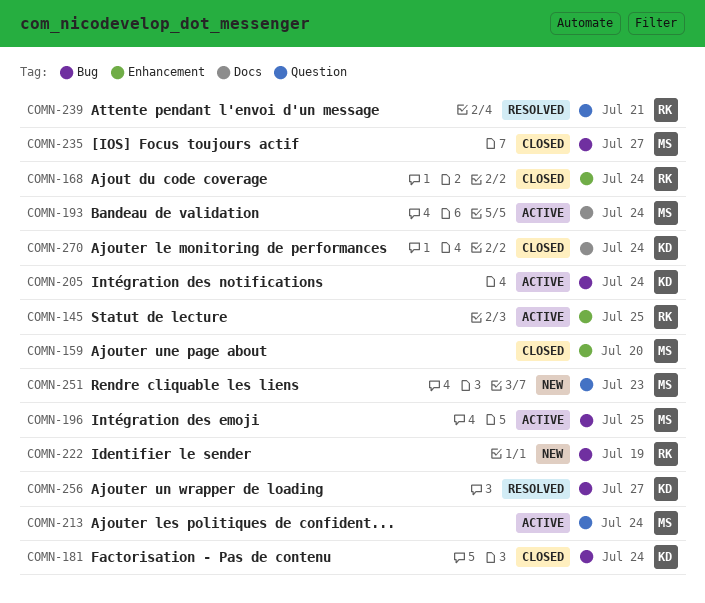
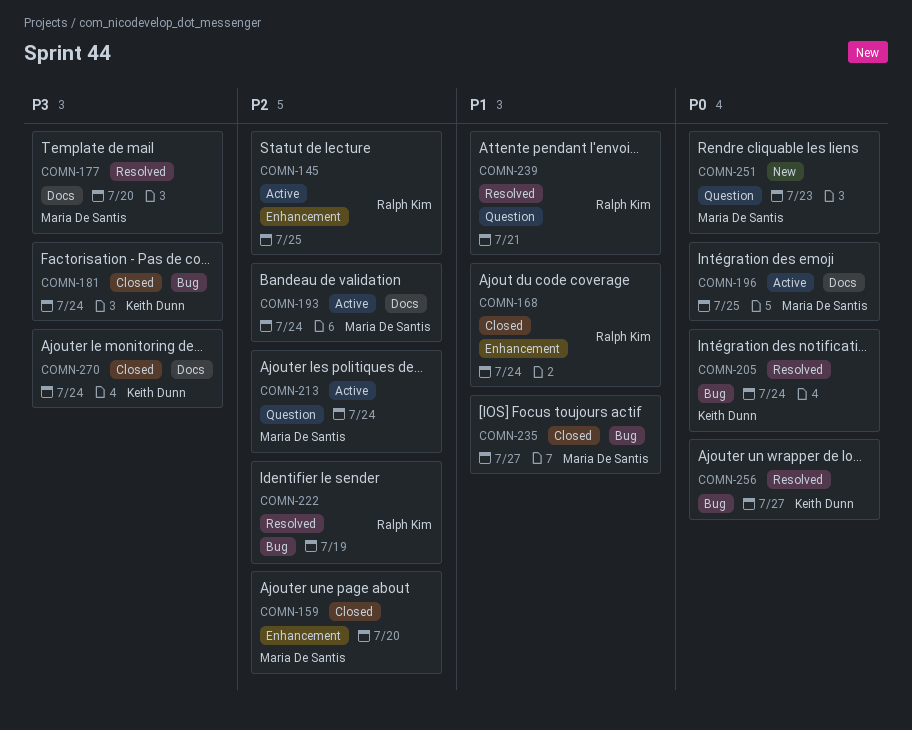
COMN-177: none -> present
COMN-196, label: Bug -> Docs
COMN-205, status: Active -> Resolved
COMN-222, status: New -> Resolved

